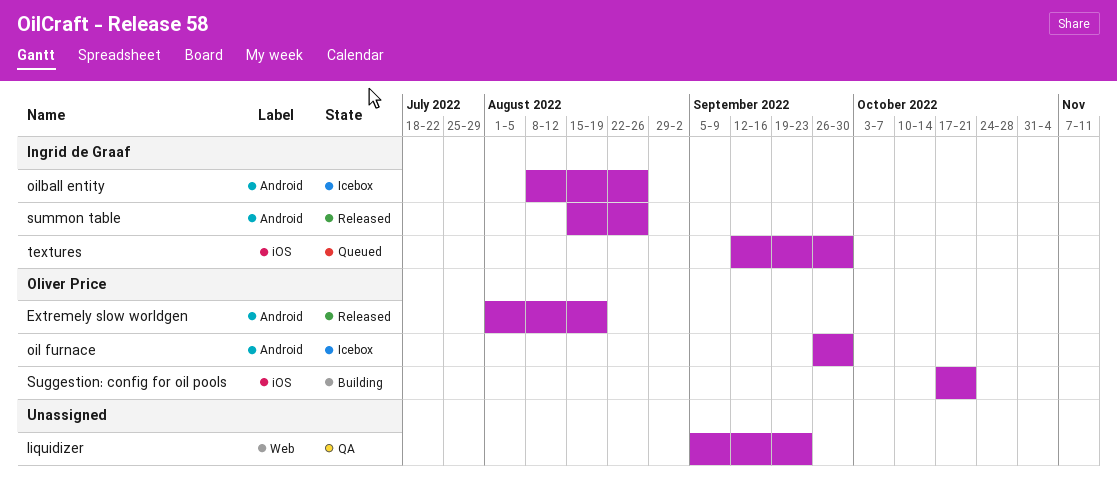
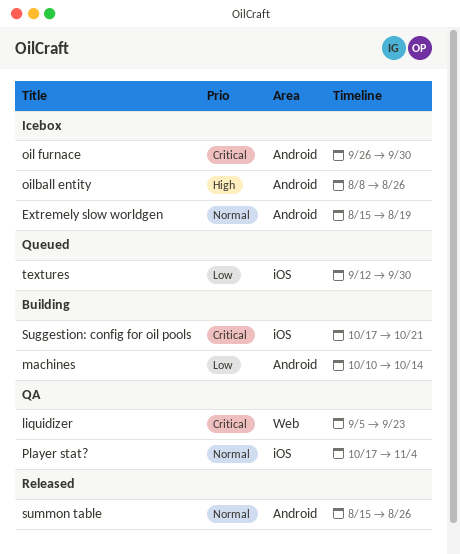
Extremely slow worldgen, status: Released -> Icebox
Extremely slow worldgen, start: Aug 1 -> Aug 15
machines: none -> present
Player stat?: none -> present

